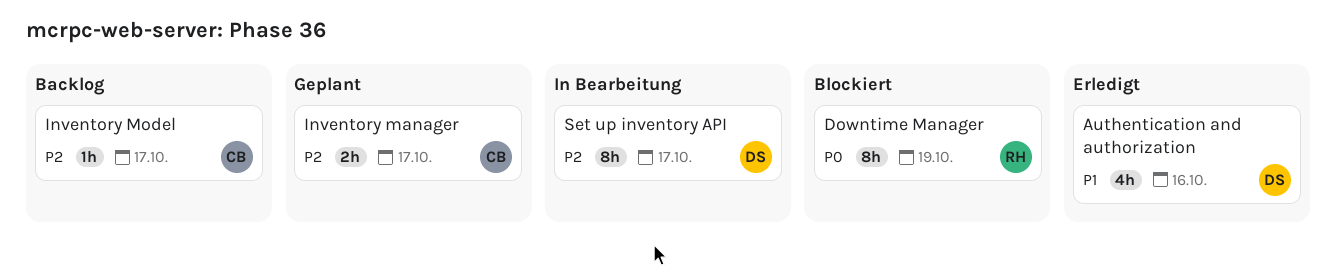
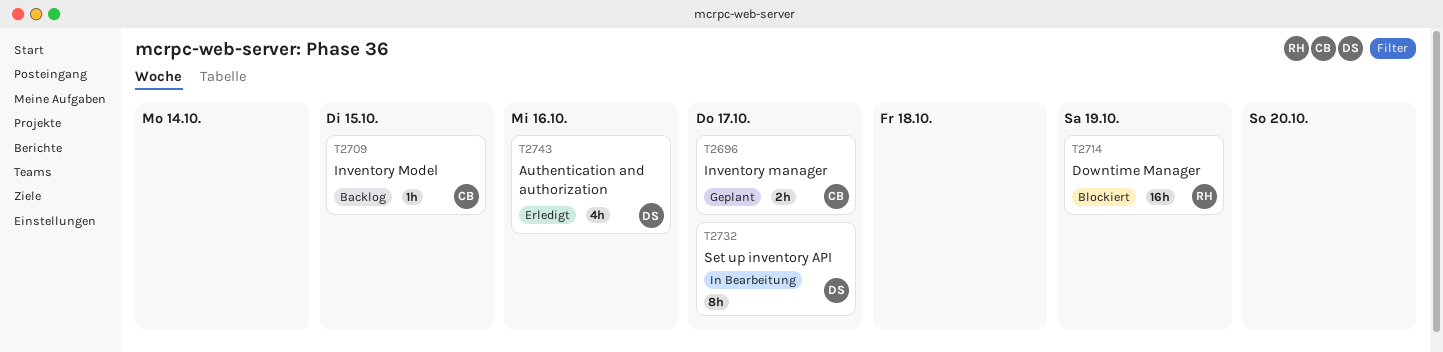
Downtime Manager, estimate: 8h -> 16h
Inventory Model, due: Oct 17 -> Oct 15

